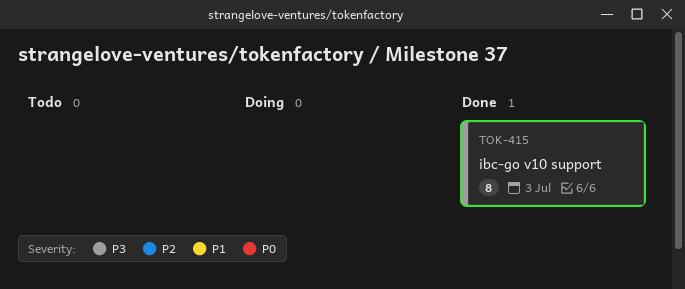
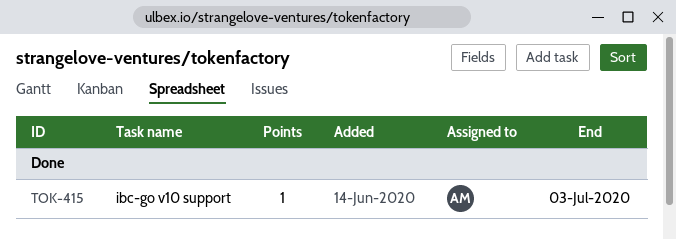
TOK-415, estimate: 8 -> 1

